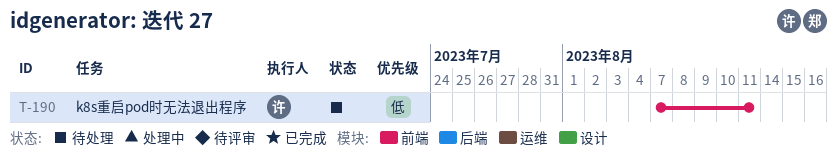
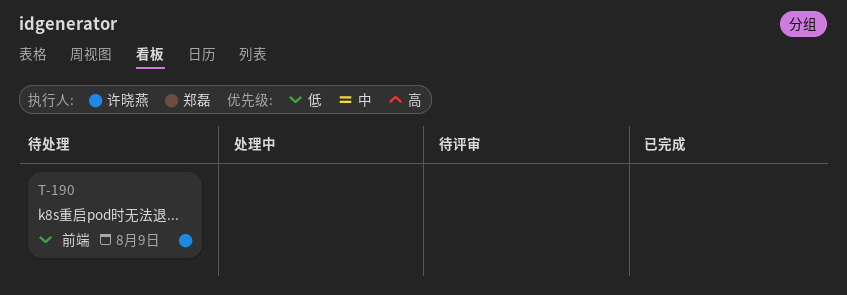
T-190, due: Aug 11 -> Aug 9

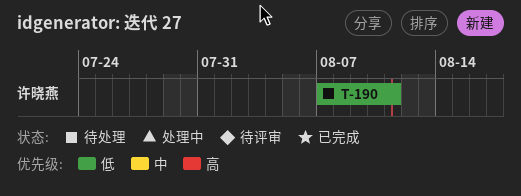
T-190, due: Aug 9 -> Aug 11

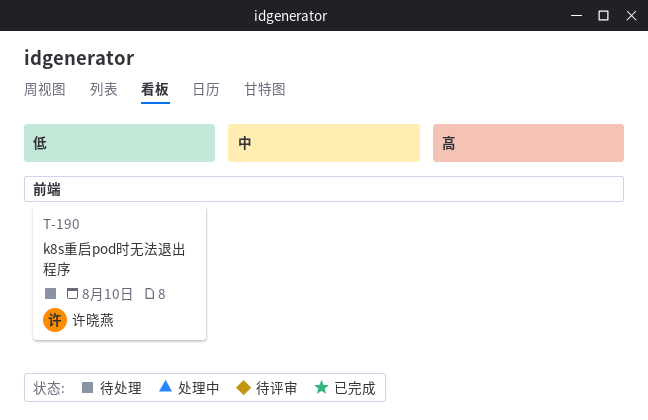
T-190, due: Aug 11 -> Aug 10

